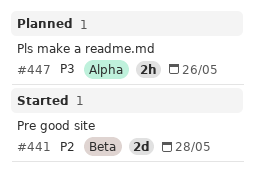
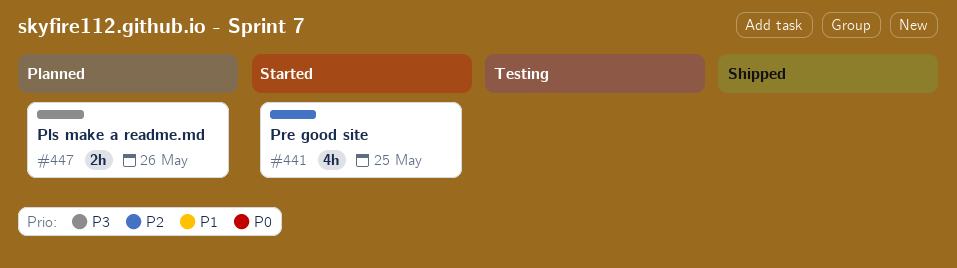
#441, estimate: 2d -> 4h
#441, due: May 28 -> May 25

